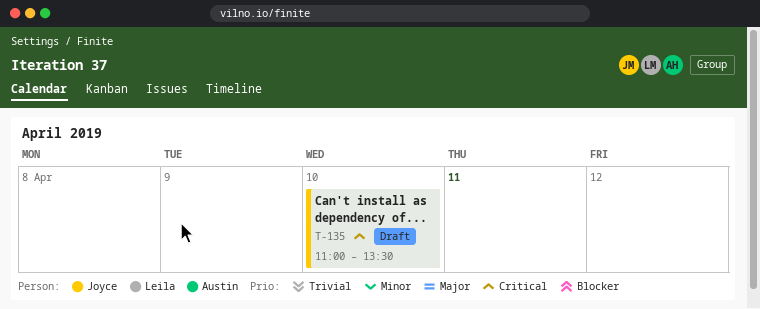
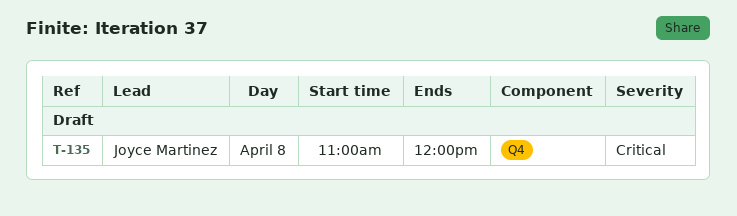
T-135, day: Apr 10 -> Apr 8
T-135, ends: 13:30 -> 12:00

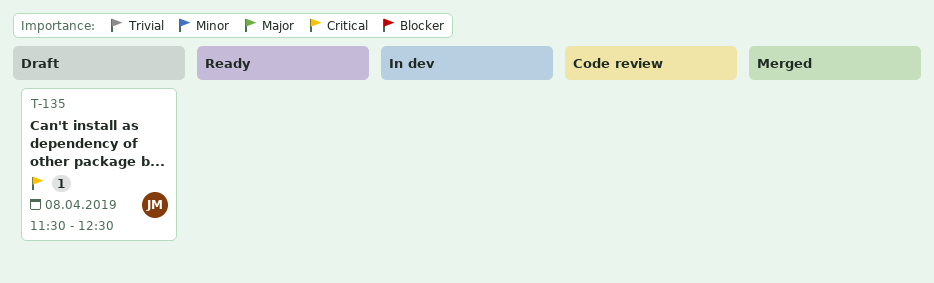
T-135, begins: 11:00 -> 11:30
T-135, ends: 12:00 -> 12:30

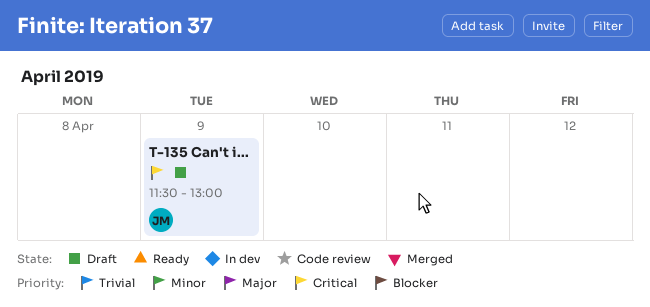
T-135, day: Apr 8 -> Apr 9
T-135, ends: 12:30 -> 13:00

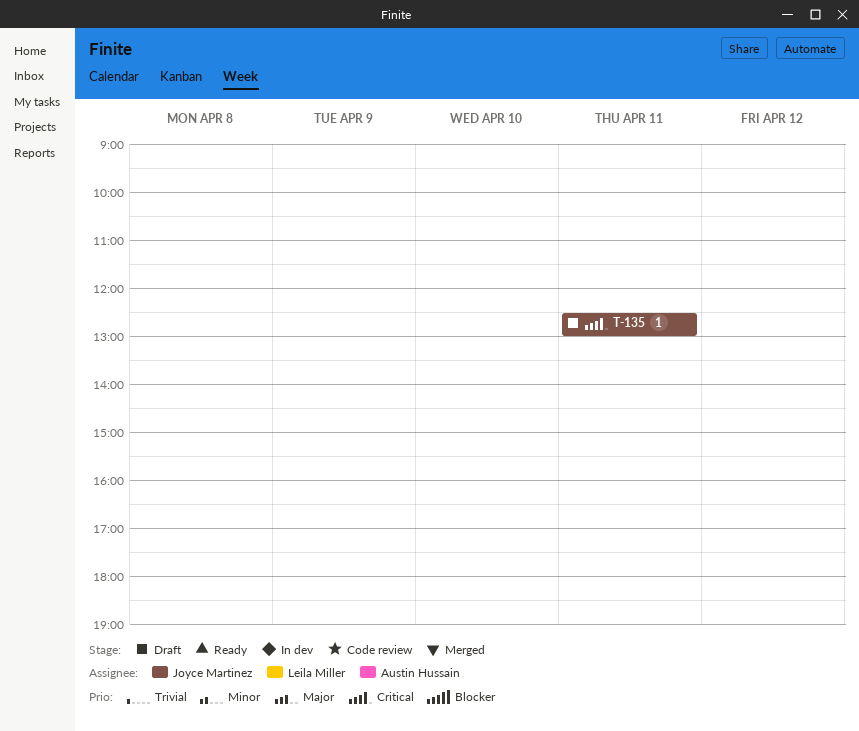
T-135, day: Apr 9 -> Apr 11
T-135, begins: 11:30 -> 12:30

